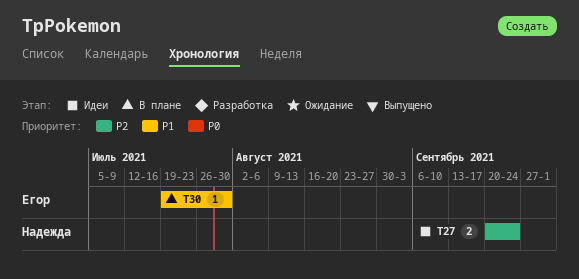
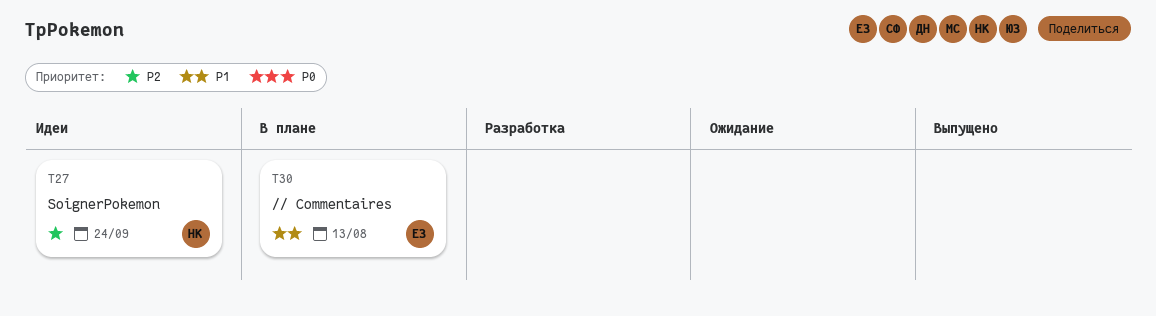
T30, due: Jul 30 -> Aug 13

